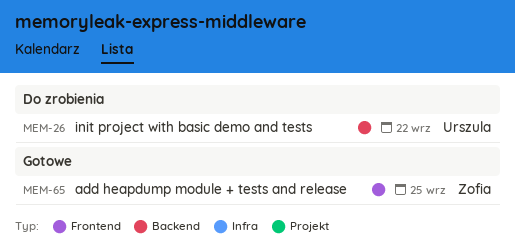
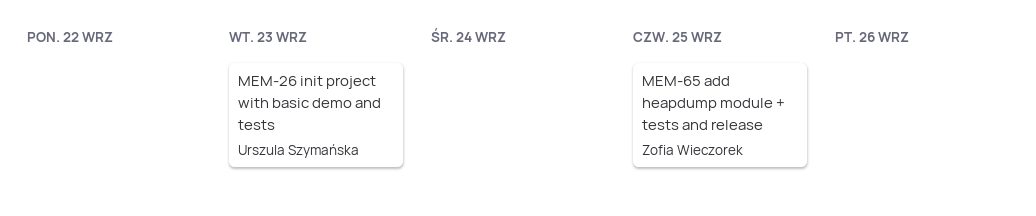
MEM-26, due: Sep 22 -> Sep 23

